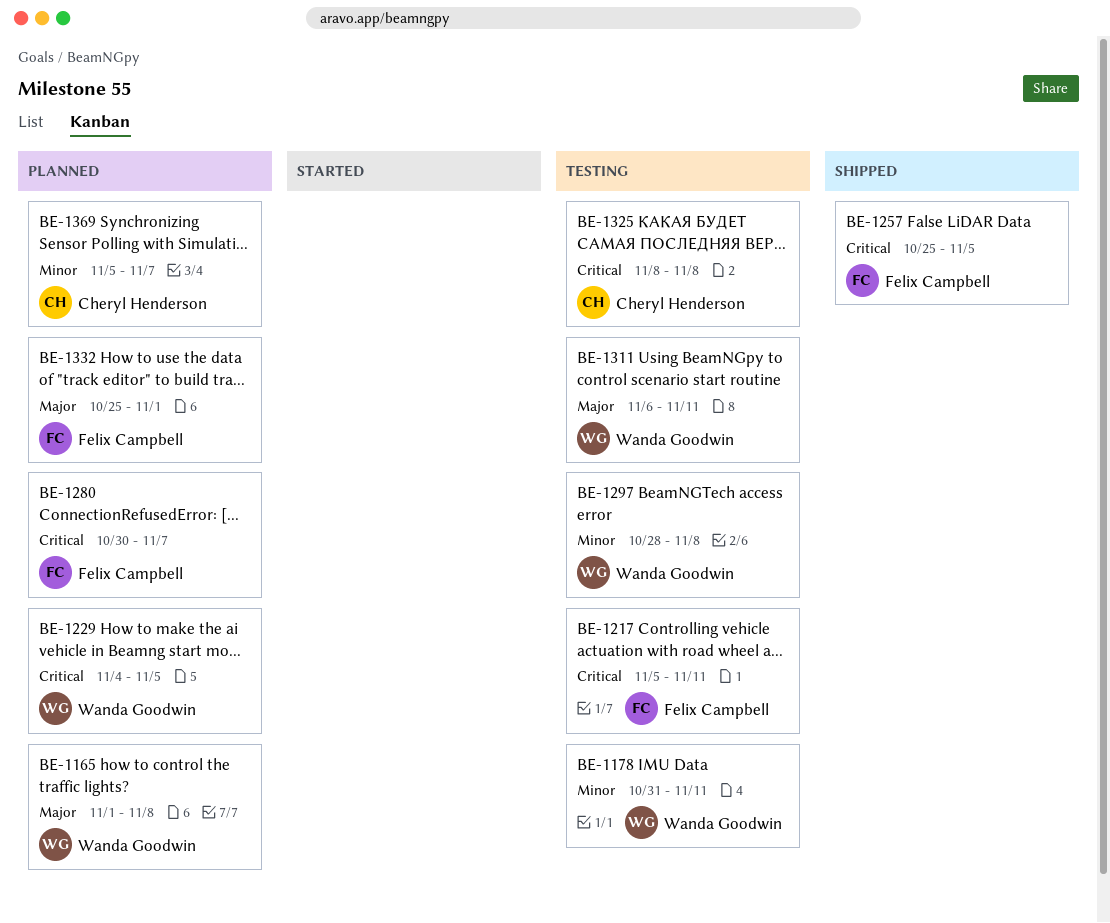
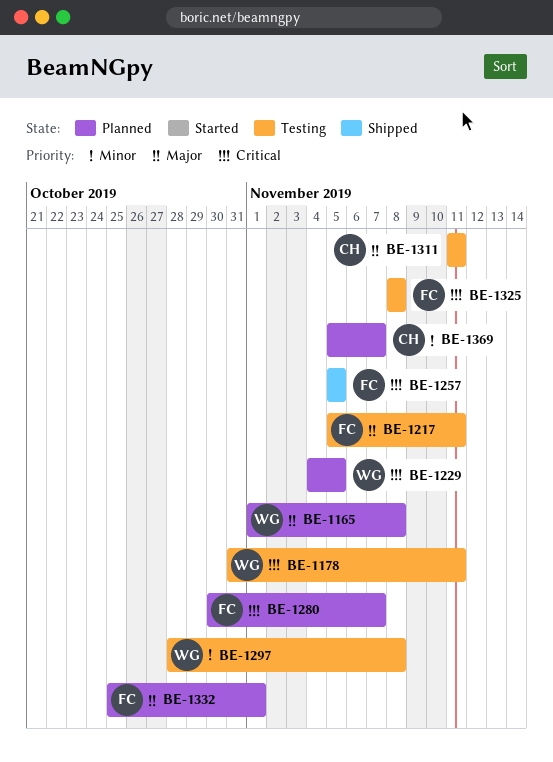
BE-1178, priority: Minor -> Critical
BE-1217, priority: Critical -> Major
BE-1257, start: Oct 25 -> Nov 5
BE-1311, owner: Wanda Goodwin -> Cheryl Henderson
BE-1311, start: Nov 6 -> Nov 11
BE-1325, owner: Cheryl Henderson -> Felix Campbell

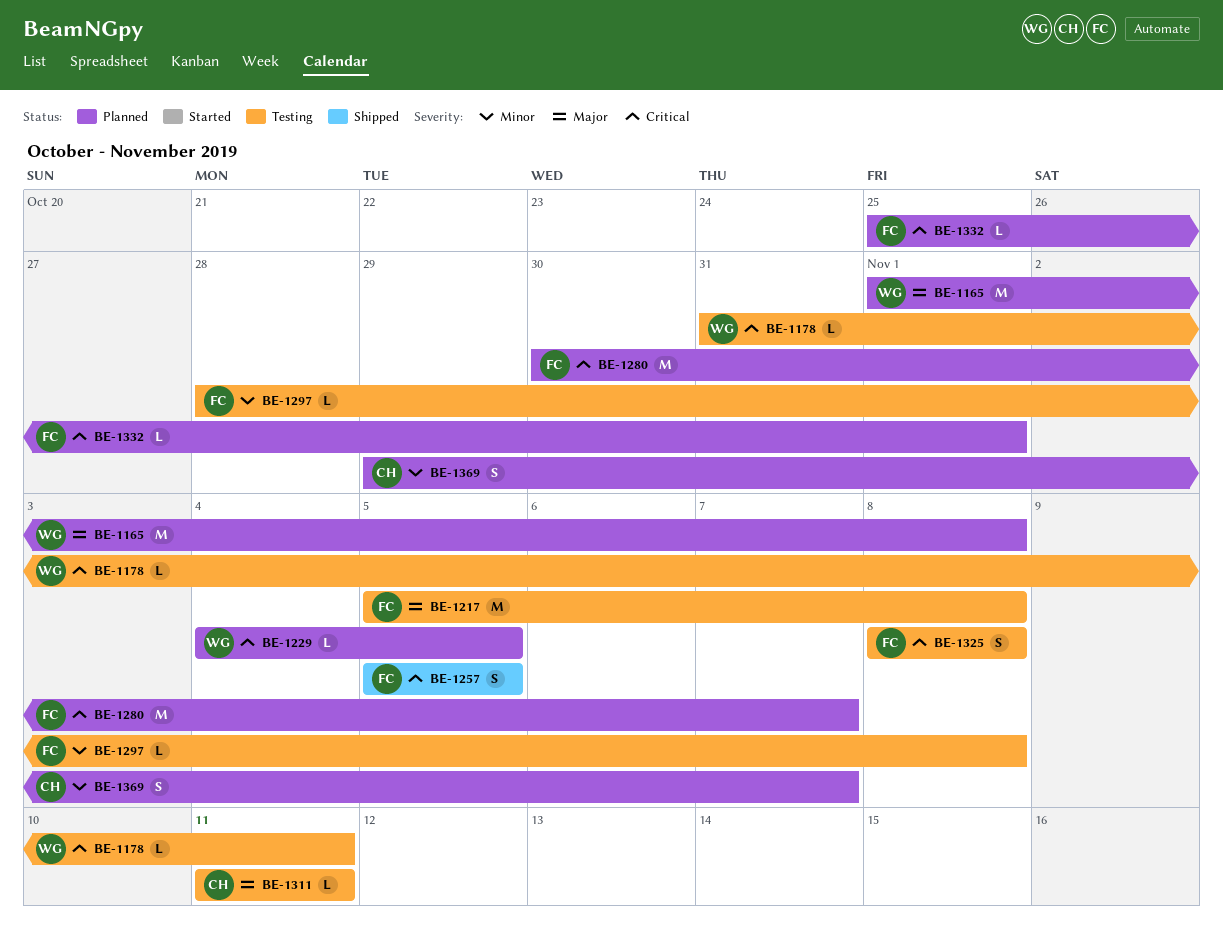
BE-1217, due: Nov 11 -> Nov 8
BE-1297, owner: WG -> FC
BE-1332, priority: Major -> Critical
BE-1369, start: Nov 5 -> Oct 29

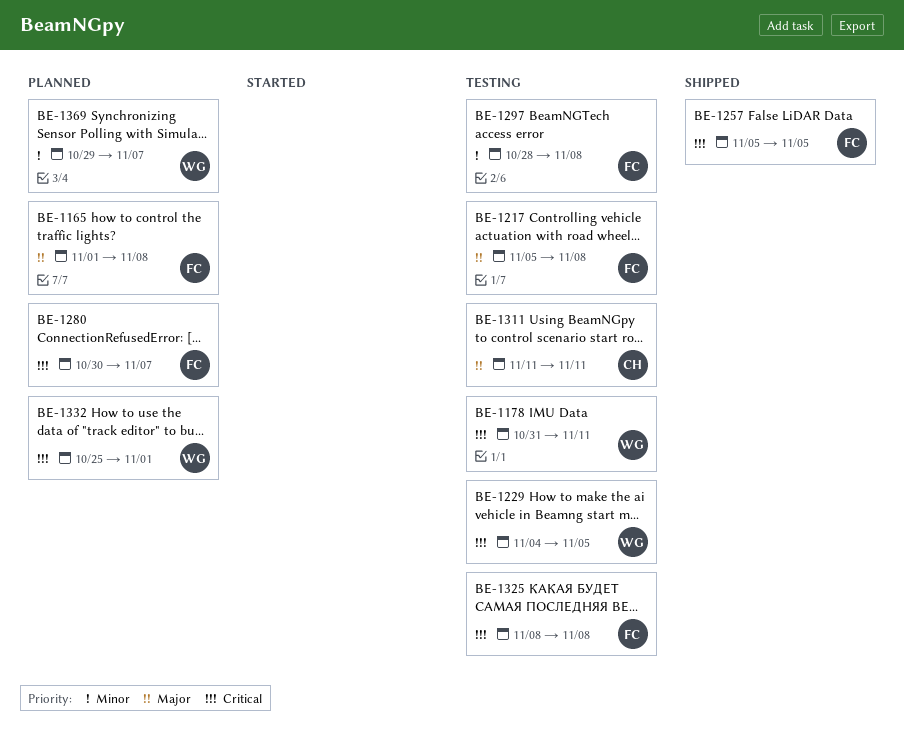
BE-1165, owner: WG -> FC
BE-1229, status: Planned -> Testing
BE-1332, owner: FC -> WG
BE-1369, owner: CH -> WG

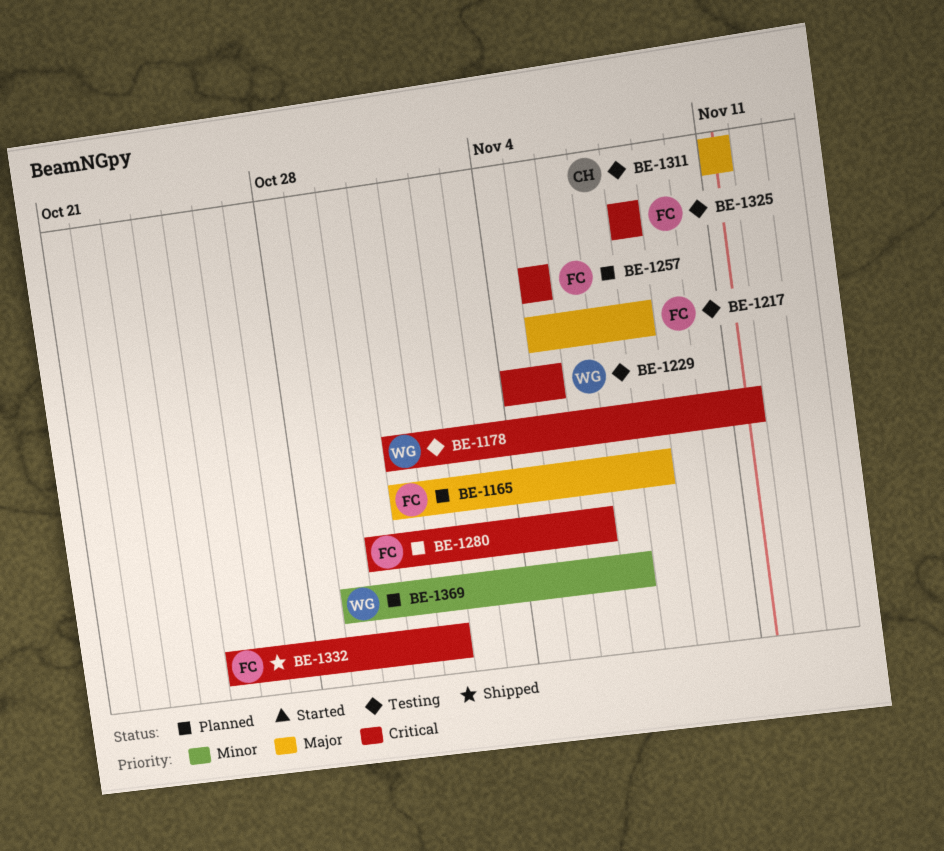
BE-1165, start: Nov 1 -> Oct 31
BE-1257, status: Shipped -> Planned
BE-1280, due: Nov 7 -> Nov 6
BE-1297: present -> none
BE-1332, status: Planned -> Shipped
BE-1332, owner: WG -> FC

